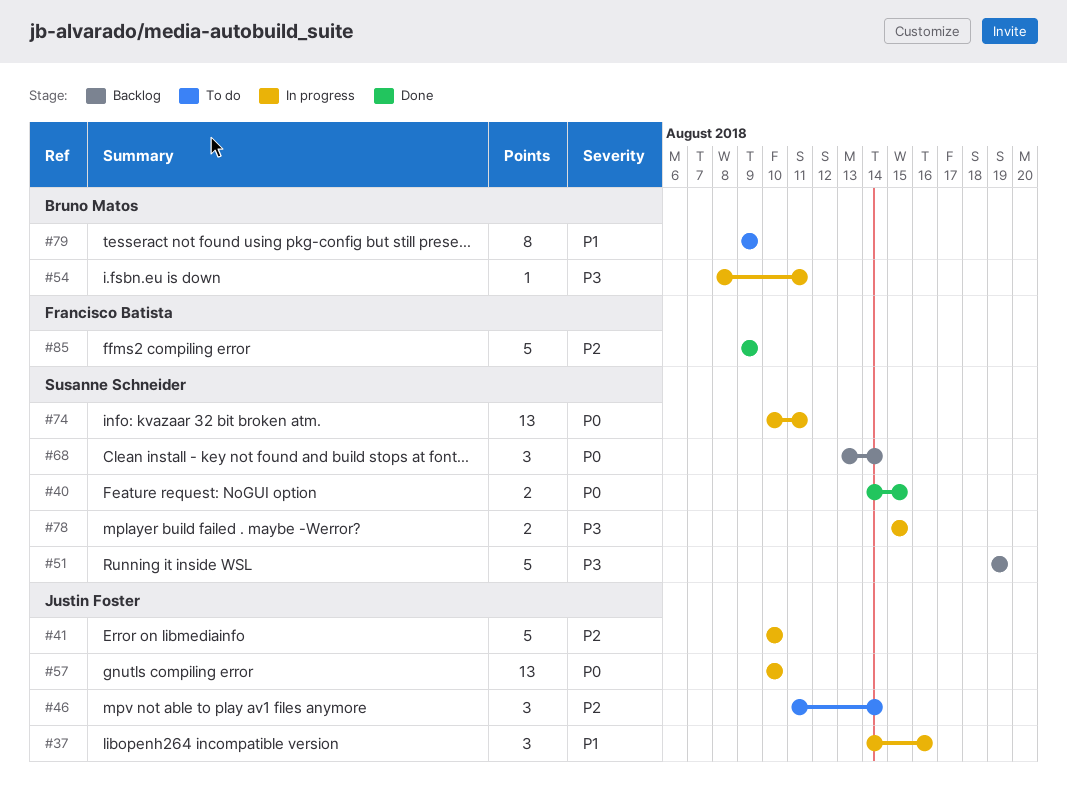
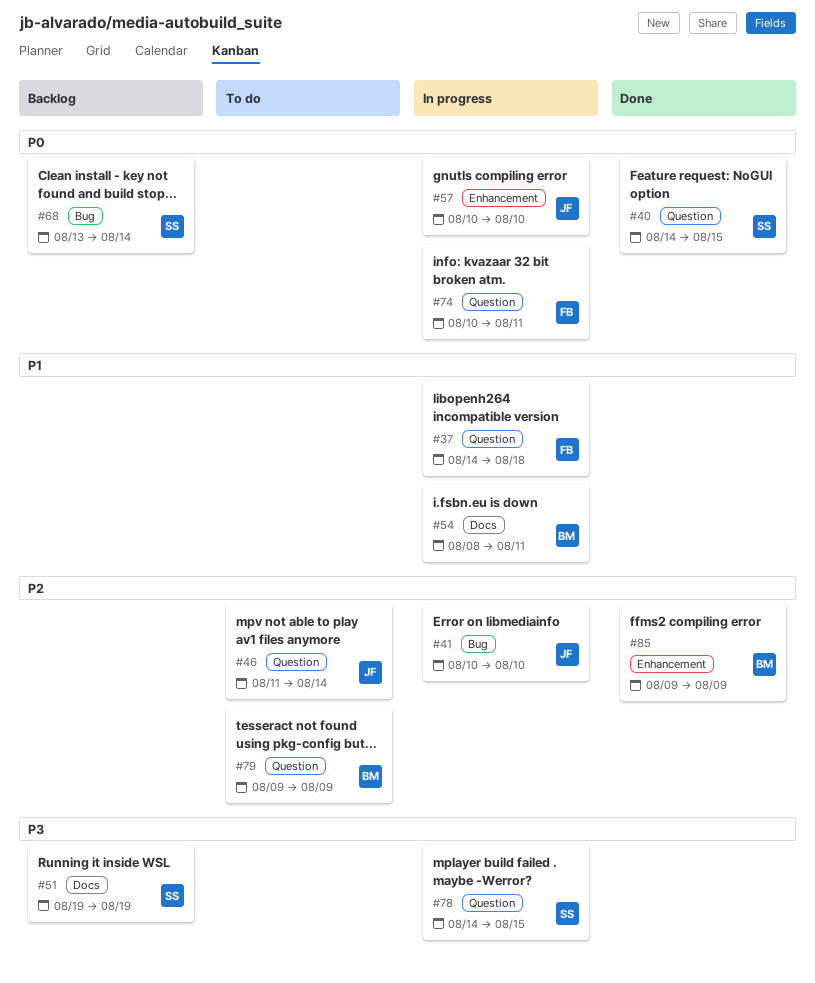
#37, owner: Justin Foster -> Francisco Batista
#37, due: Aug 16 -> Aug 18
#54, priority: P3 -> P1
#74, owner: Susanne Schneider -> Francisco Batista
#78, start: Aug 15 -> Aug 14
#79, priority: P1 -> P2
#85, owner: Francisco Batista -> Bruno Matos

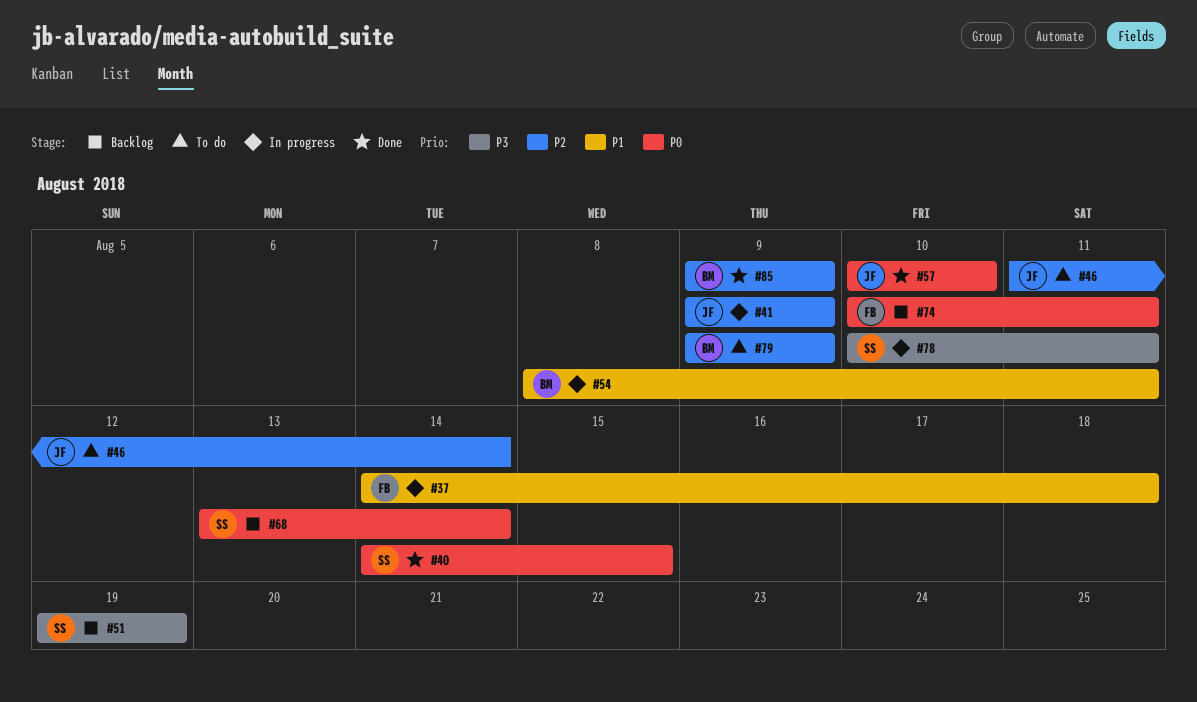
#41, start: Aug 10 -> Aug 9
#41, due: Aug 10 -> Aug 9
#57, status: In progress -> Done
#74, status: In progress -> Backlog
#78, start: Aug 14 -> Aug 10
#78, due: Aug 15 -> Aug 11

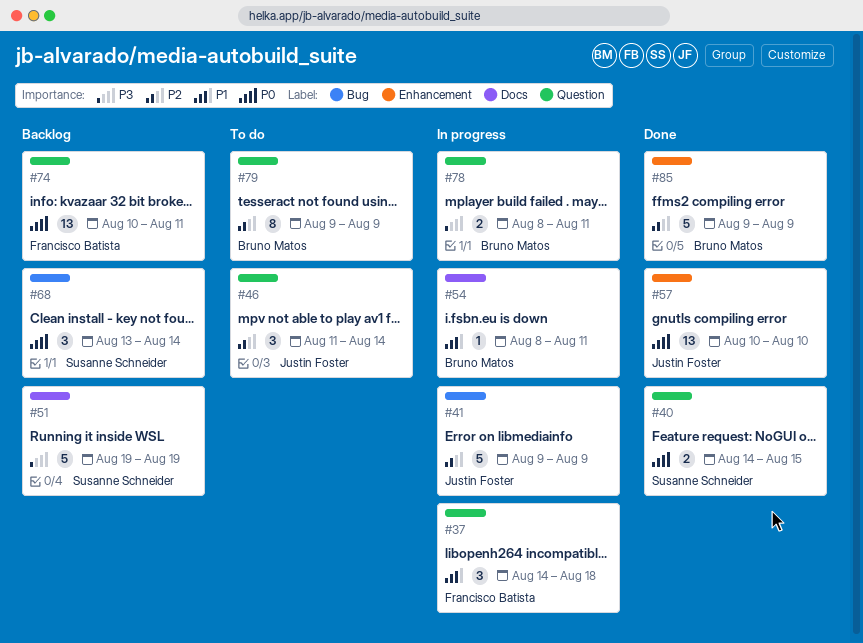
#78, owner: Susanne Schneider -> Bruno Matos
#78, start: Aug 10 -> Aug 8

